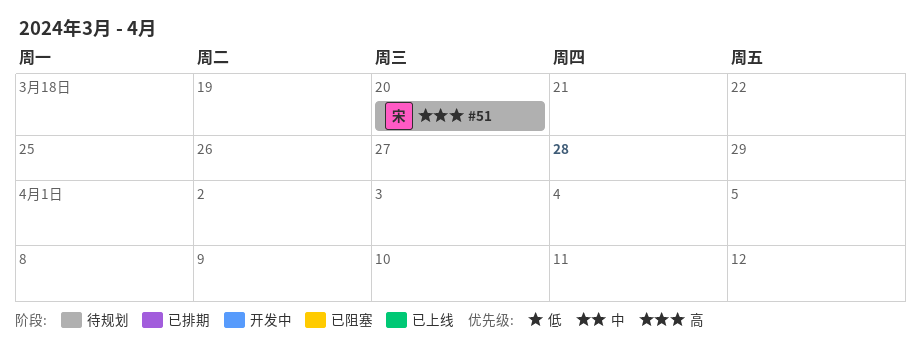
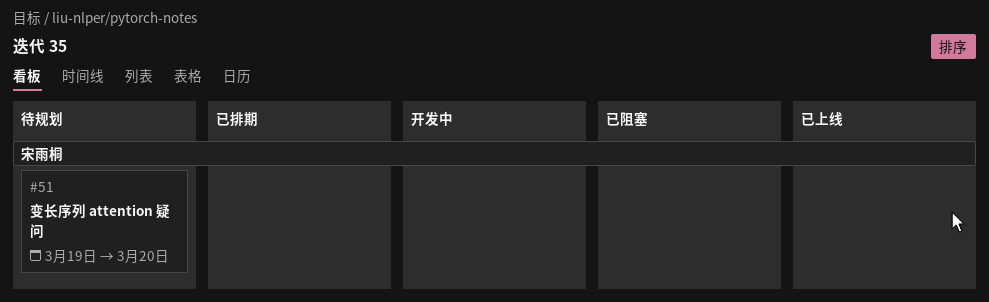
#51, start: Mar 20 -> Mar 19

